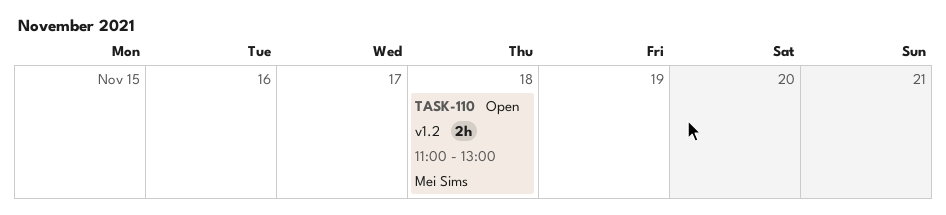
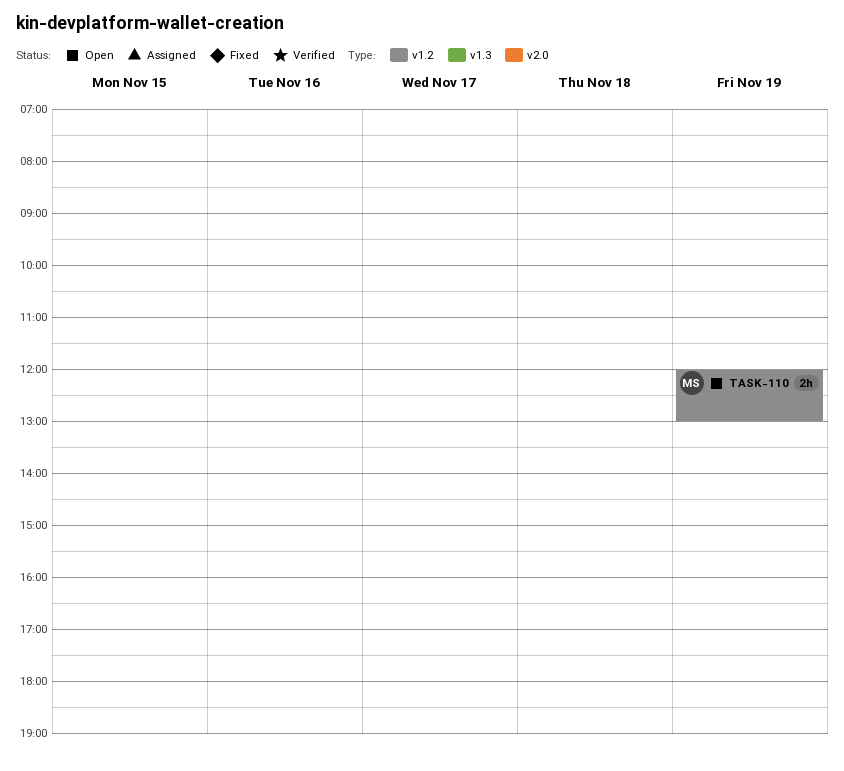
TASK-110, day: Nov 18 -> Nov 19
TASK-110, begins: 11:00 -> 12:00

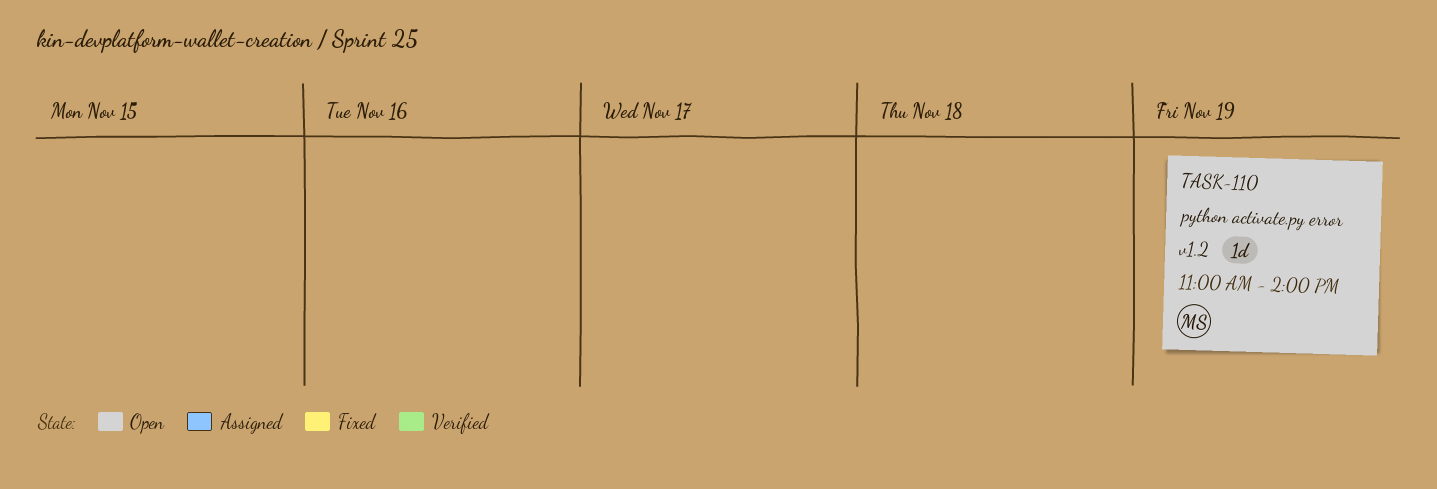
TASK-110, estimate: 2h -> 1d
TASK-110, begins: 12:00 -> 11:00
TASK-110, ends: 13:00 -> 14:00

